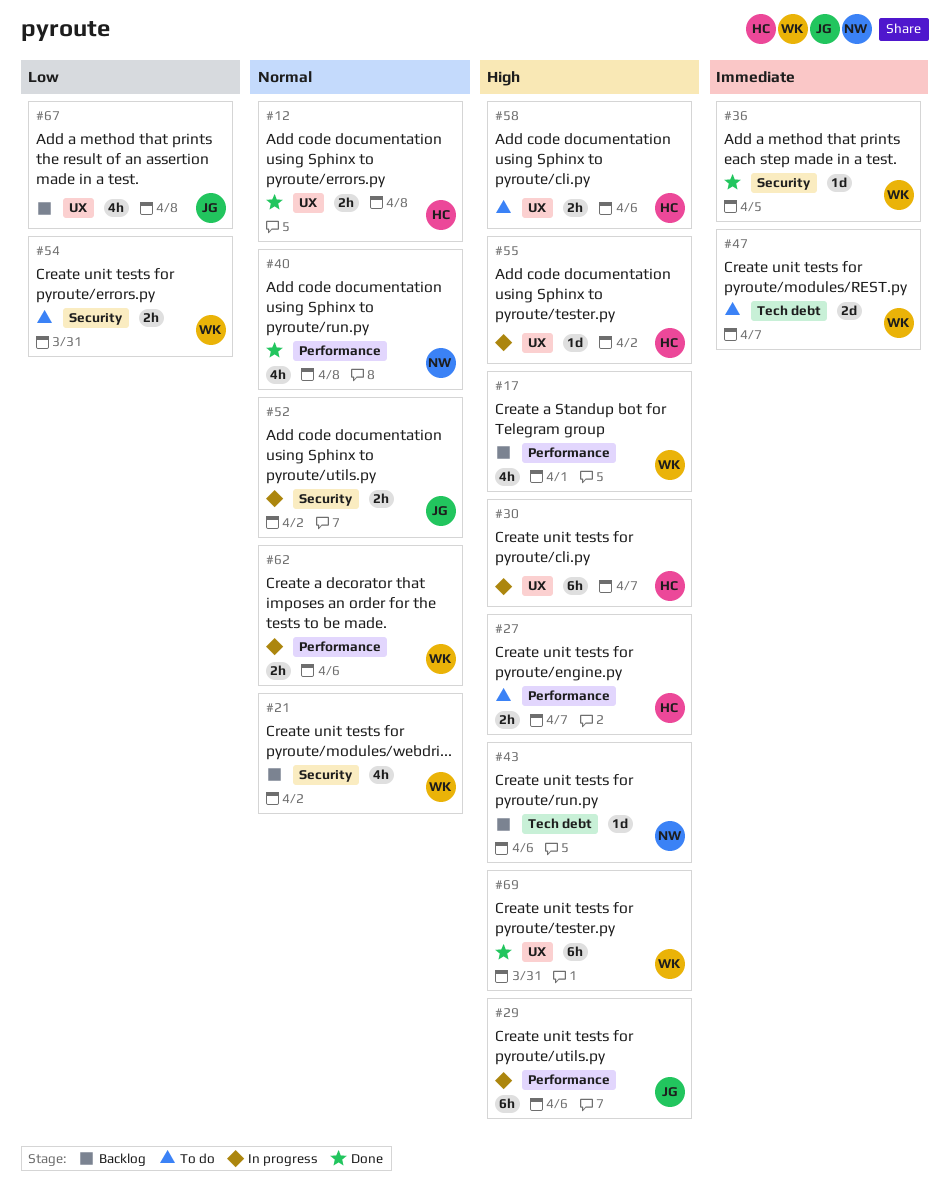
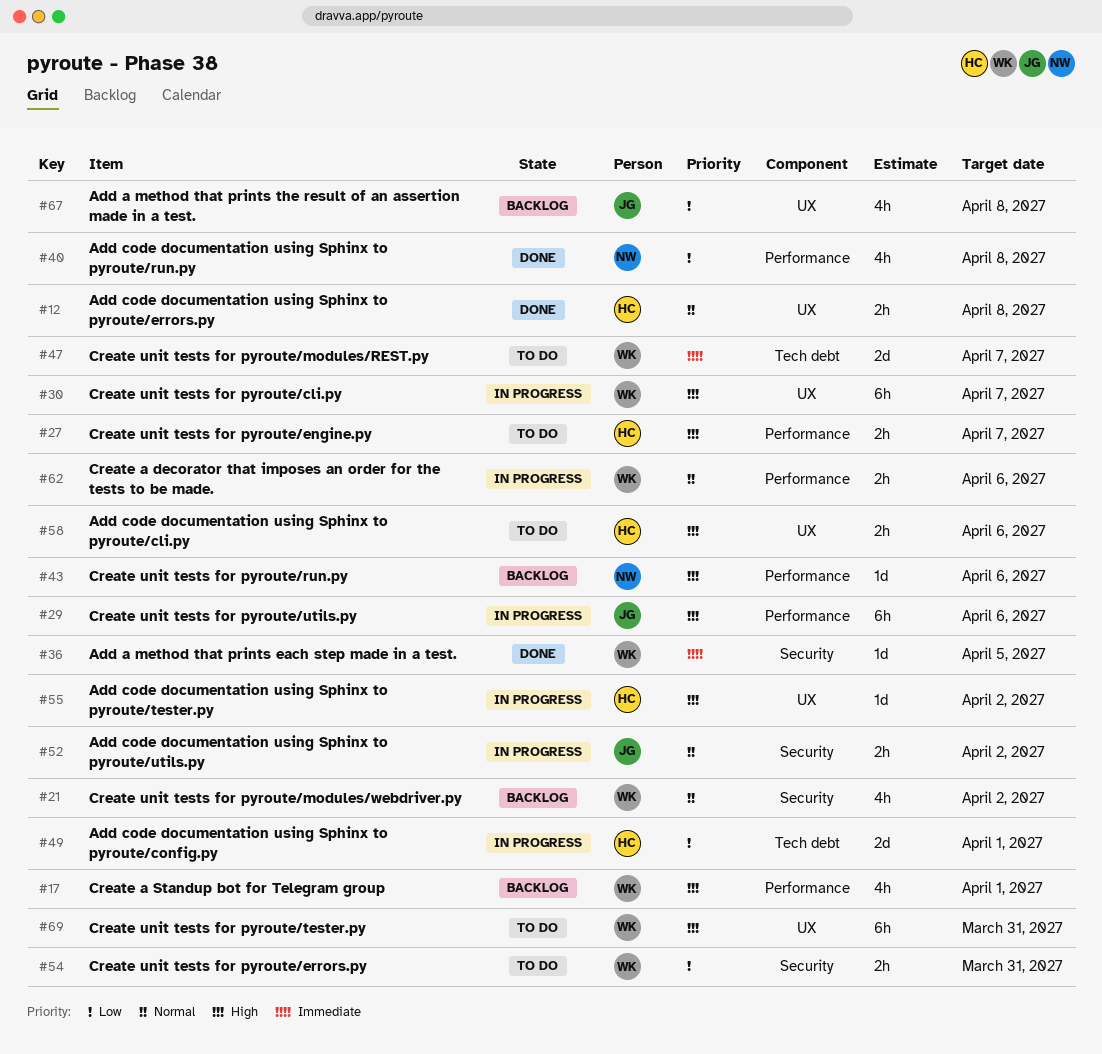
#30, owner: HC -> WK
#40, priority: Normal -> Low
#43, label: Tech debt -> Performance
#49: none -> present
#69, status: Done -> To do

